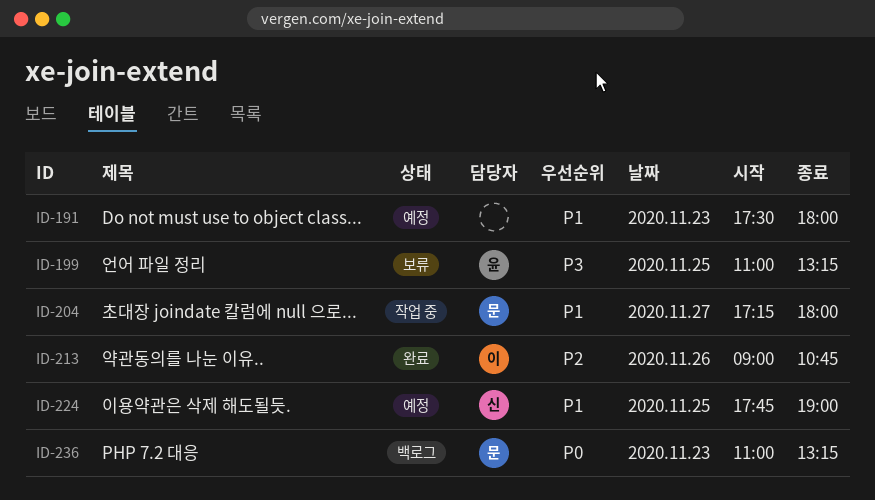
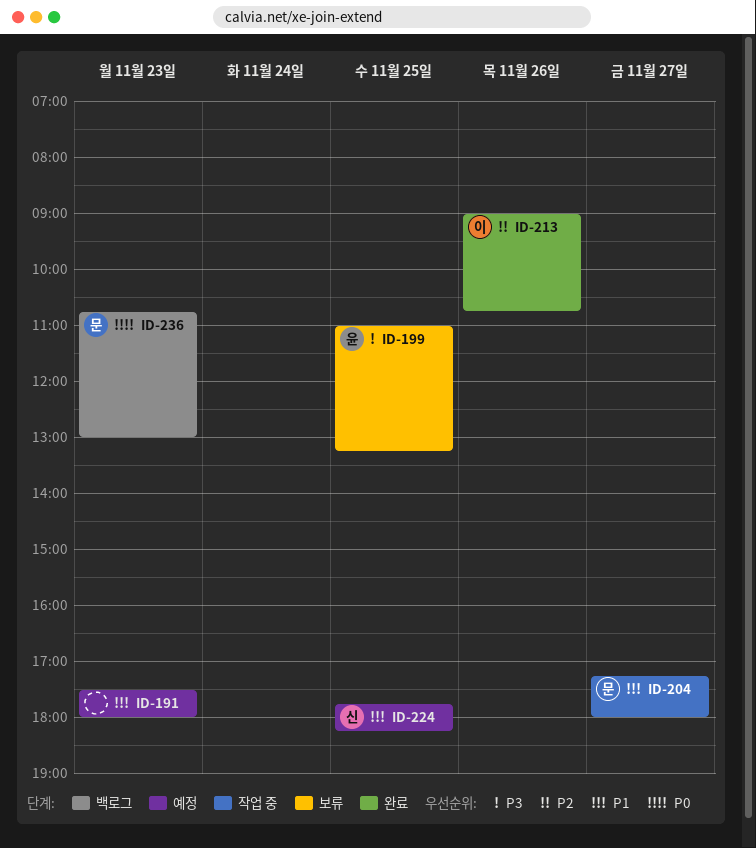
ID-224, ends: 19:00 -> 18:15
ID-236, begins: 11:00 -> 10:45
ID-236, ends: 13:15 -> 13:00

